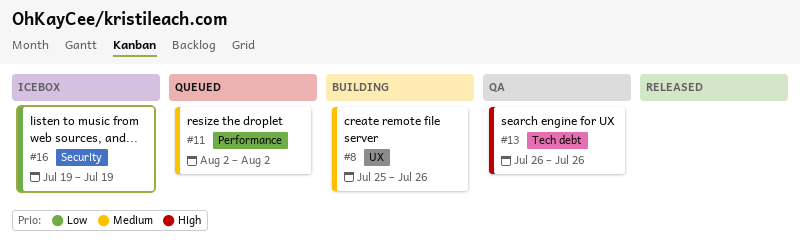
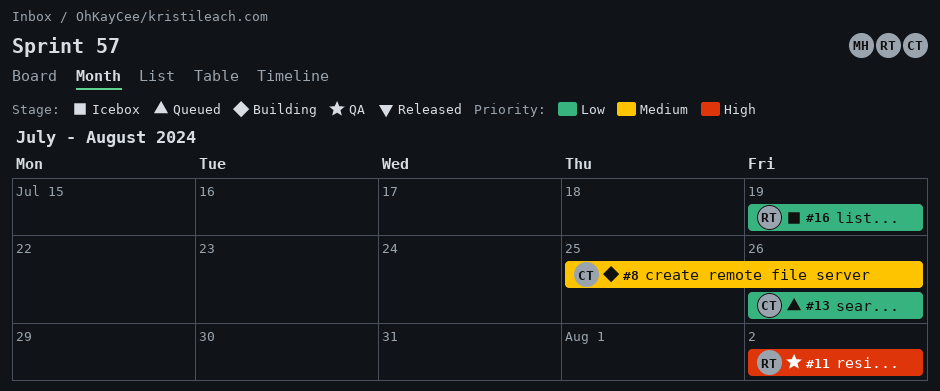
#11, status: Queued -> QA
#11, priority: Medium -> High
#13, status: QA -> Queued
#13, priority: High -> Low

